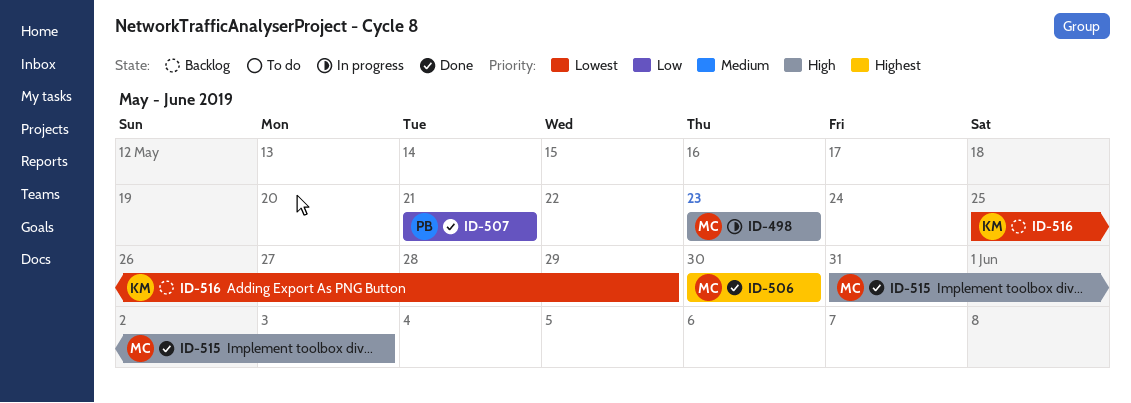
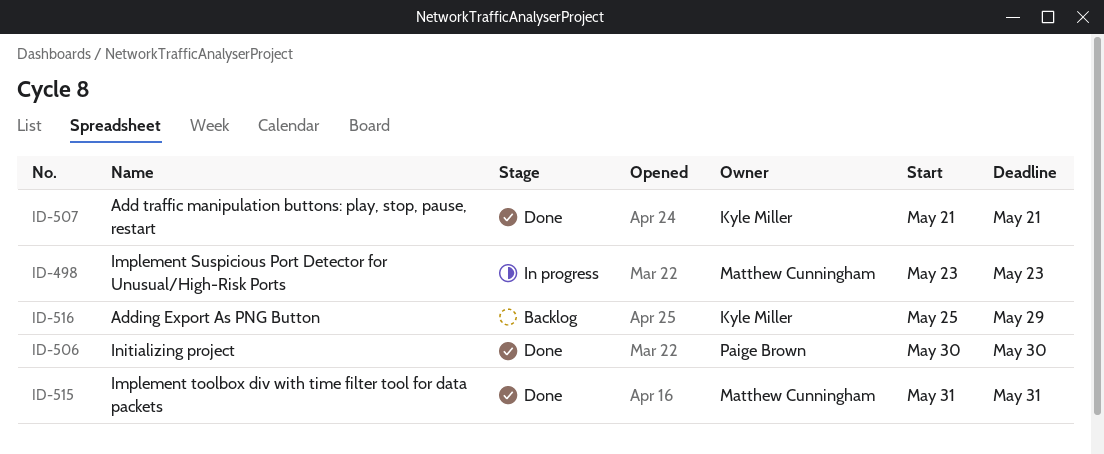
ID-506, owner: Matthew Cunningham -> Paige Brown
ID-507, owner: Paige Brown -> Kyle Miller
ID-515, due: Jun 3 -> May 31

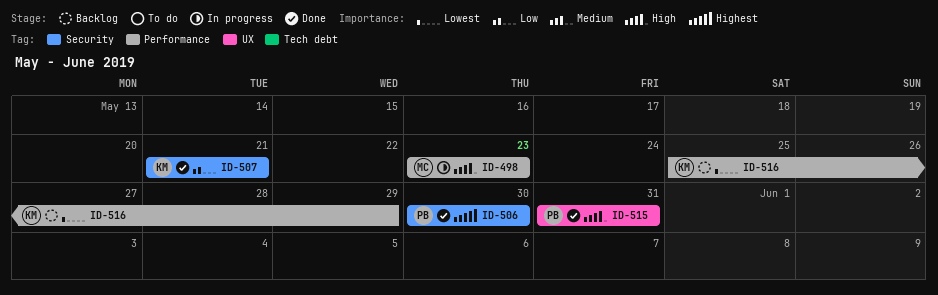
ID-515, owner: Matthew Cunningham -> Paige Brown

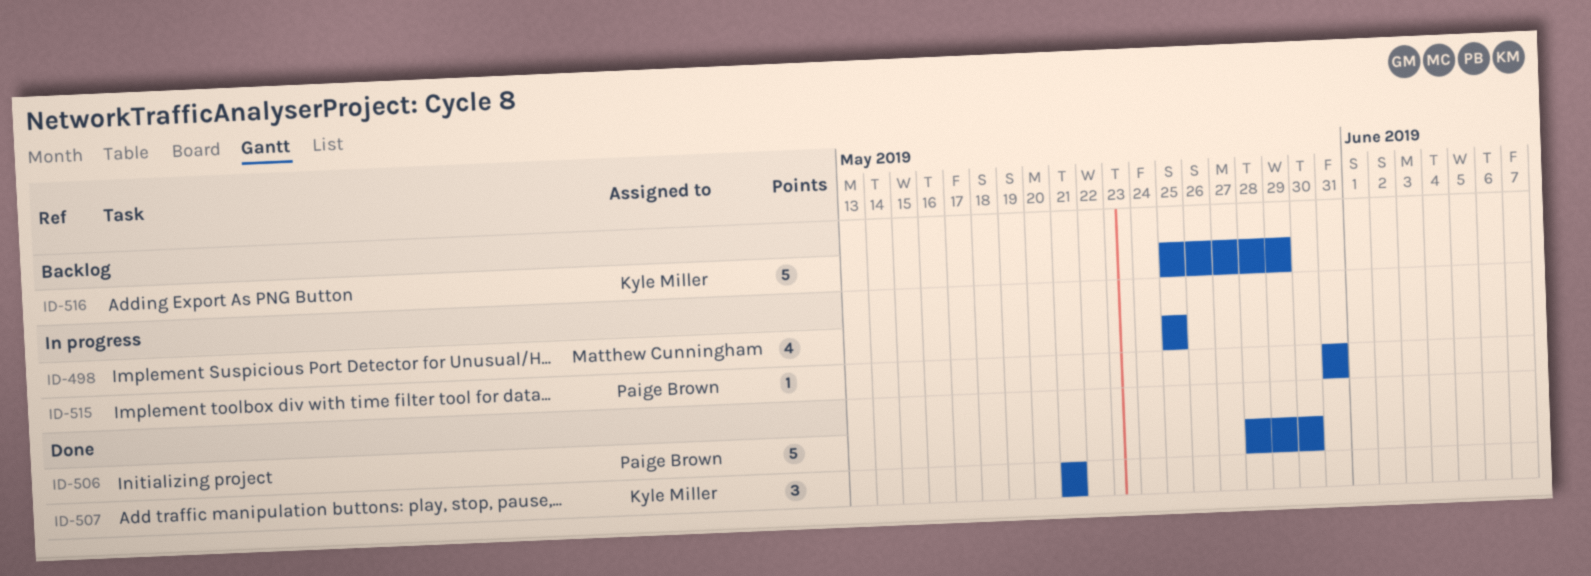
ID-498, start: May 23 -> May 25
ID-498, due: May 23 -> May 25
ID-506, start: May 30 -> May 28
ID-515, status: Done -> In progress

